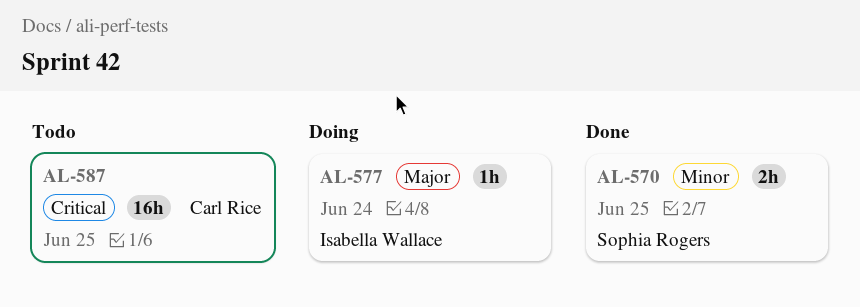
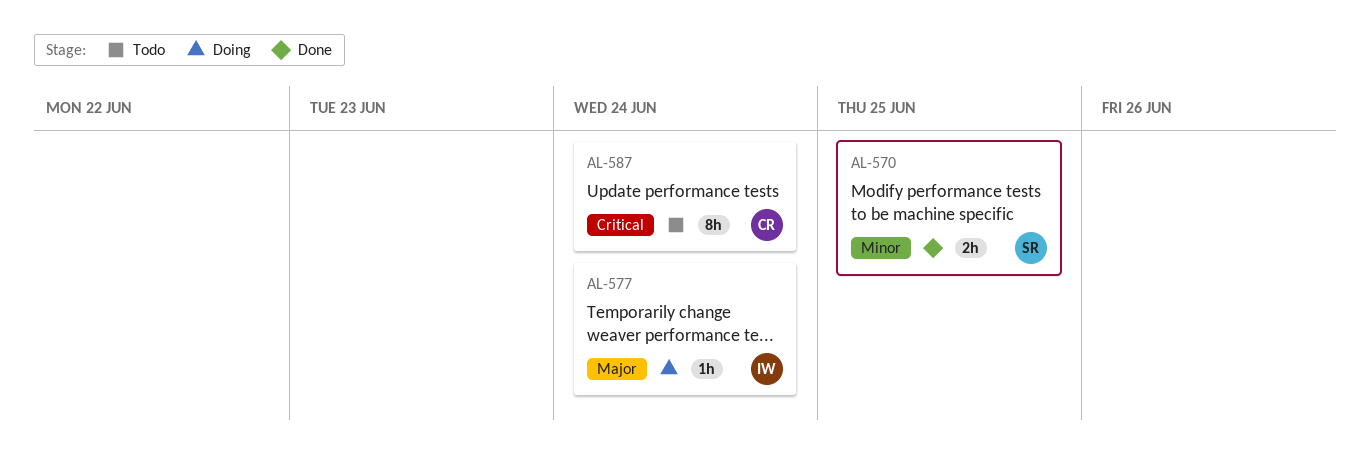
AL-587, estimate: 16h -> 8h
AL-587, due: Jun 25 -> Jun 24

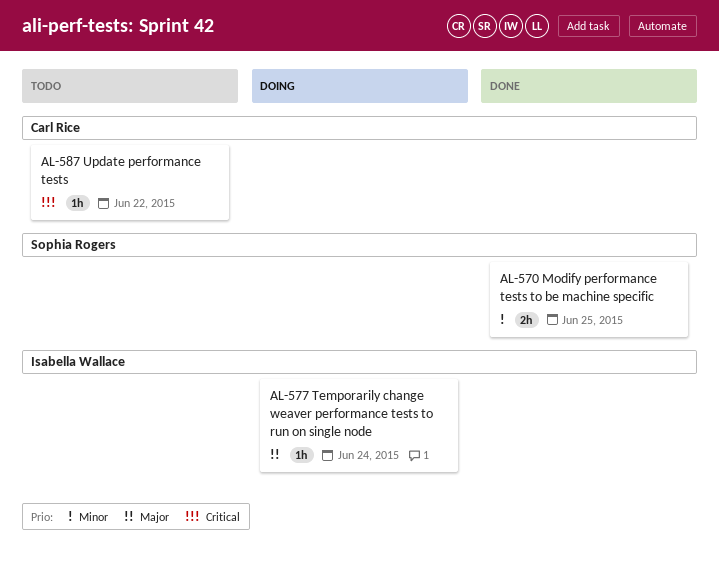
AL-587, estimate: 8h -> 1h
AL-587, due: Jun 24 -> Jun 22

